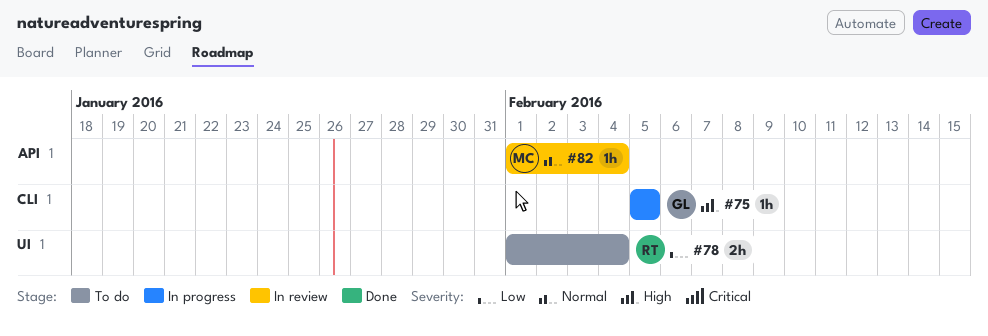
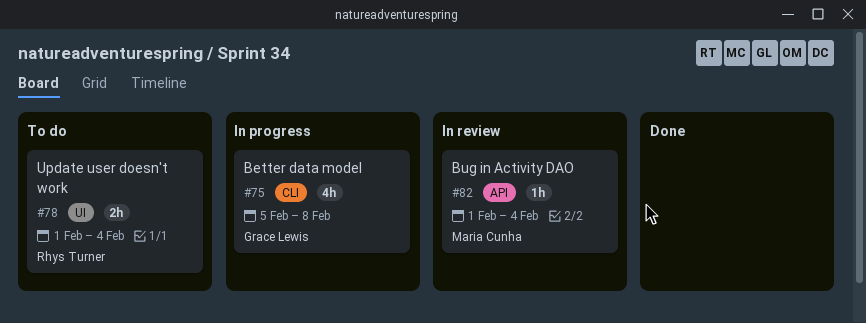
#75, estimate: 1h -> 4h
#75, due: Feb 5 -> Feb 8

